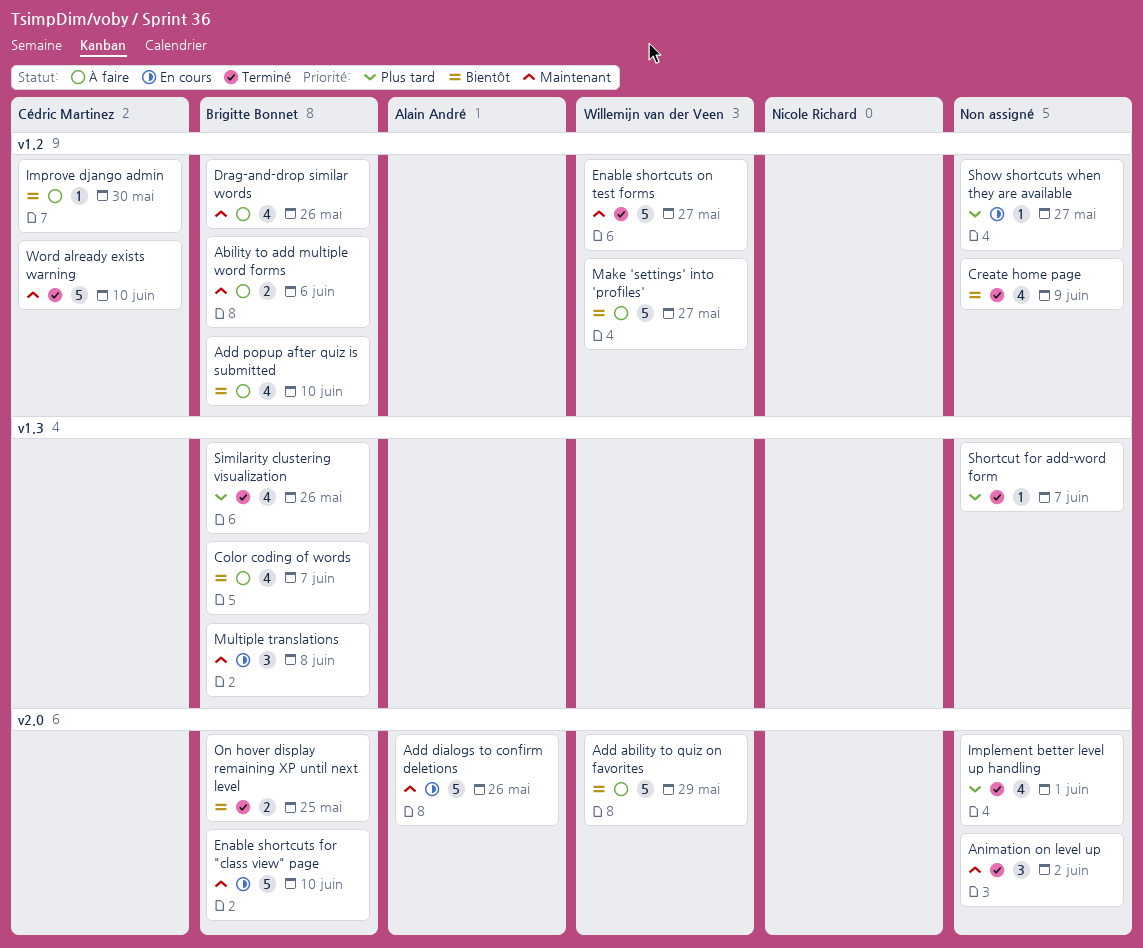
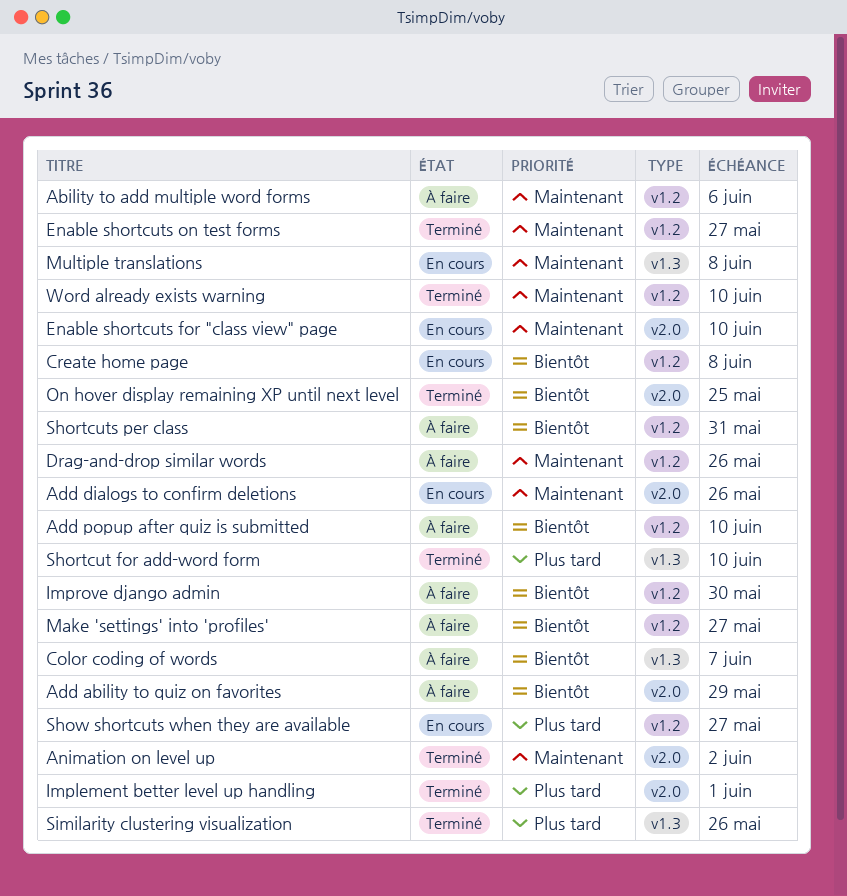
Create home page, status: Terminé -> En cours
Create home page, due: Jun 9 -> Jun 8
Shortcut for add-word form, due: Jun 7 -> Jun 10
Shortcuts per class: none -> present

